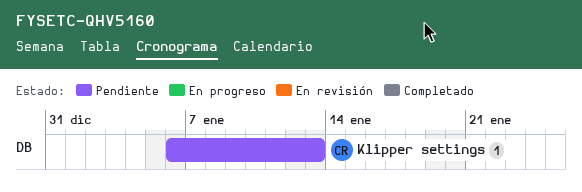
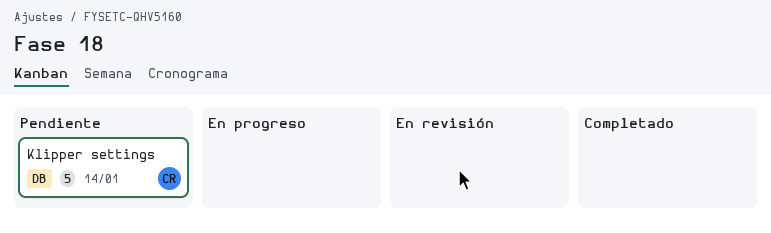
Klipper settings, estimate: 1 -> 5
Klipper settings, due: Jan 13 -> Jan 14

